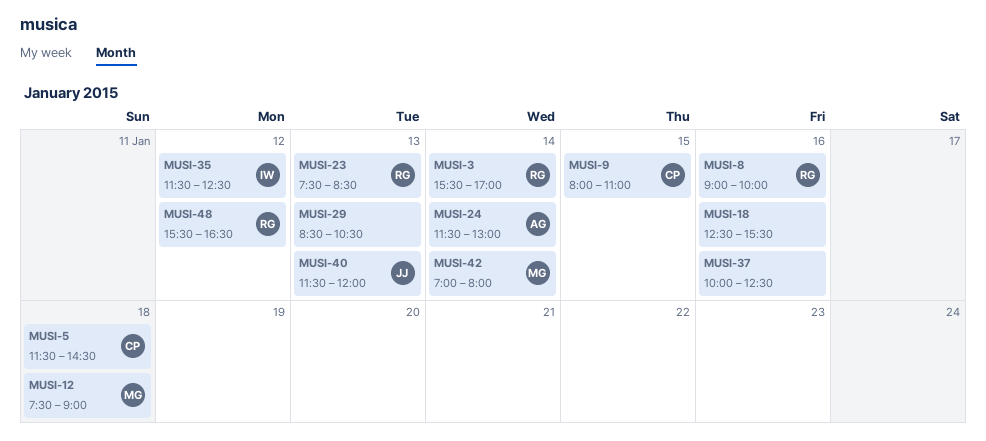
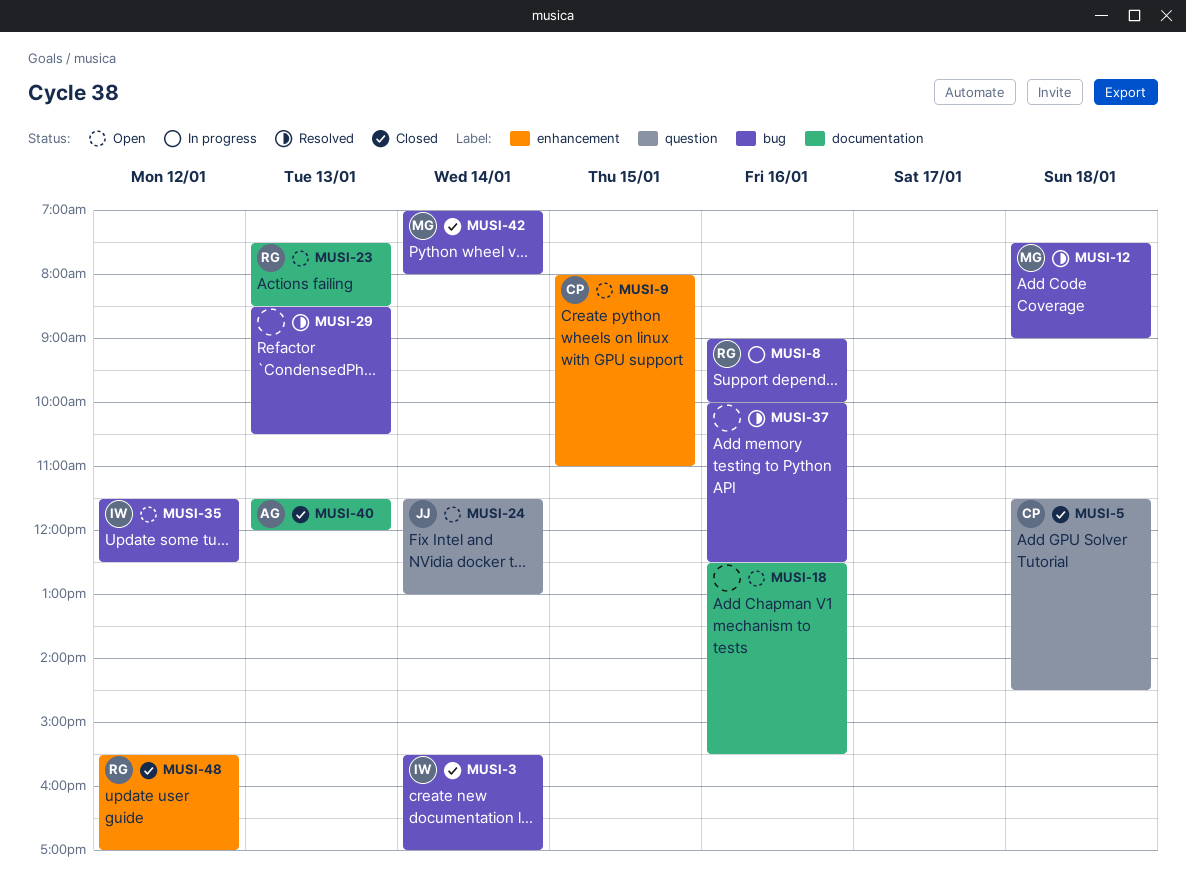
MUSI-3, owner: RG -> IW
MUSI-24, owner: AG -> JJ
MUSI-40, owner: JJ -> AG
MUSI-48, ends: 16:30 -> 17:00

